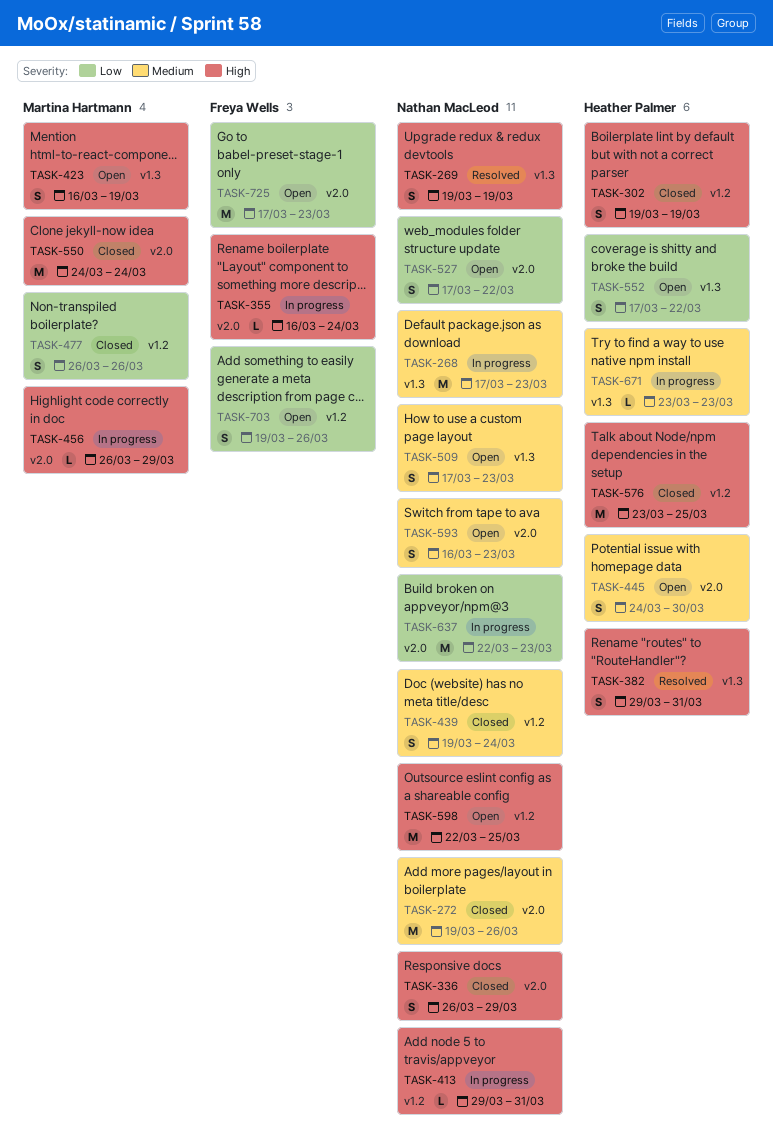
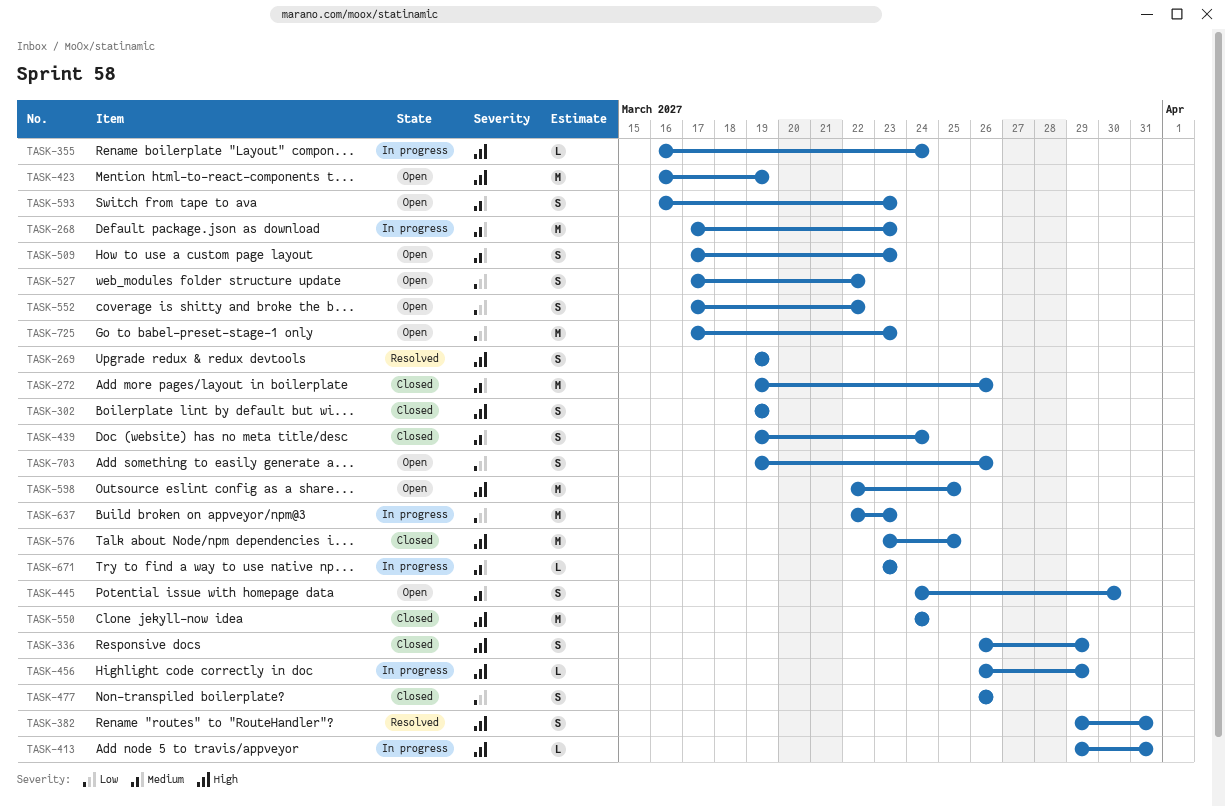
TASK-423, estimate: S -> M

